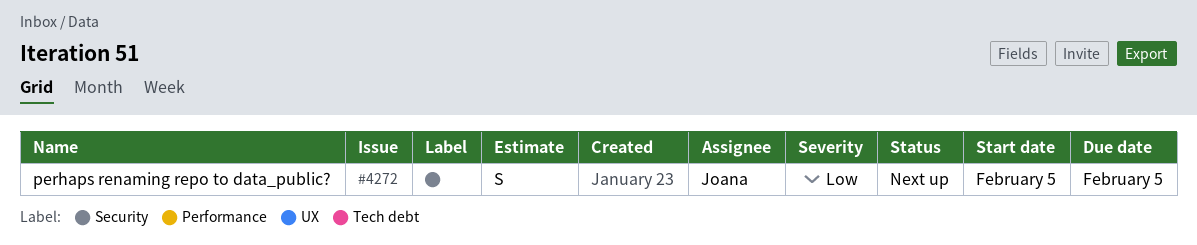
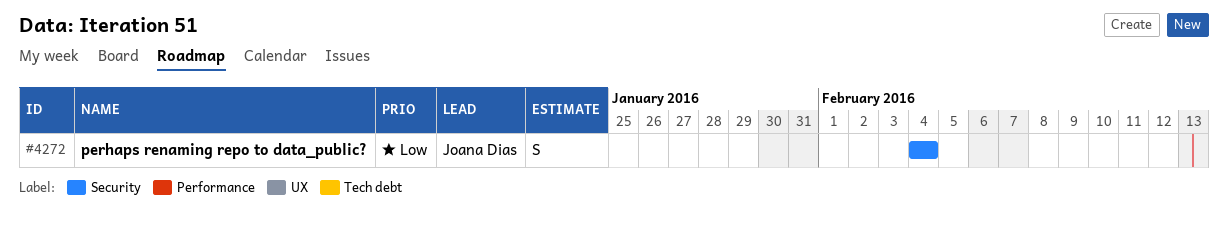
#4272, start: Feb 5 -> Feb 4
#4272, due: Feb 5 -> Feb 4

